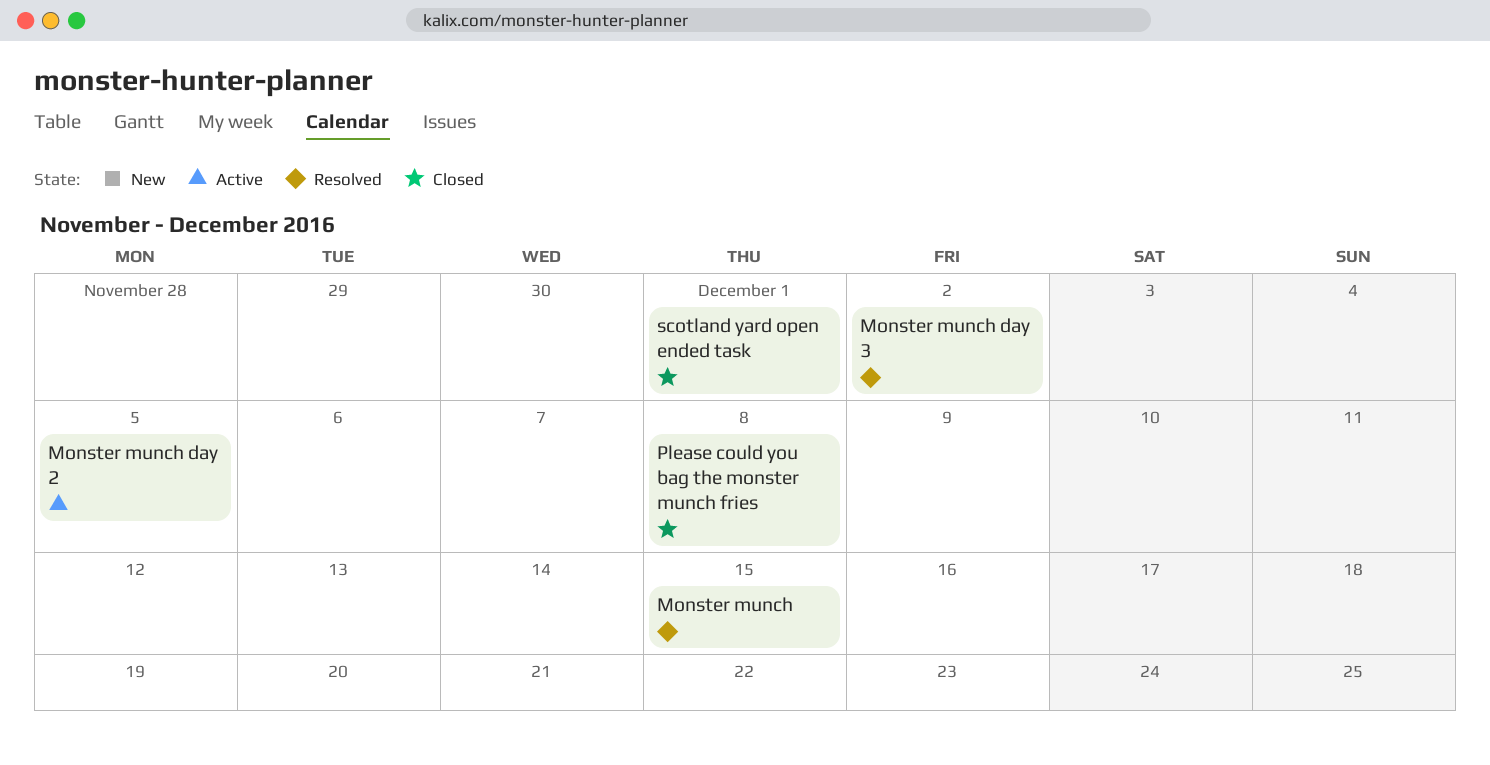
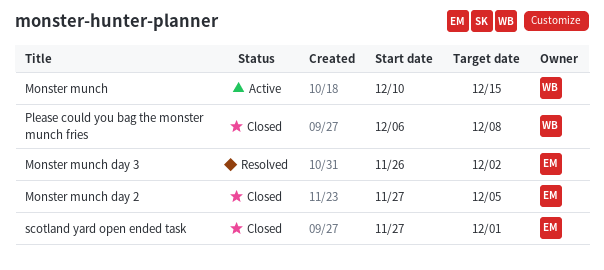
Monster munch, status: Resolved -> Active
Monster munch day 2, status: Active -> Closed

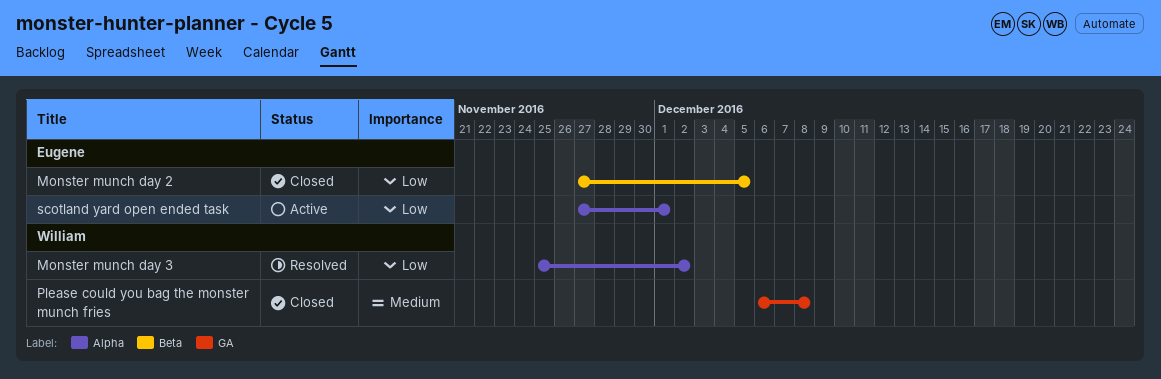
Monster munch: present -> none
Monster munch day 3, owner: Eugene -> William
Monster munch day 3, start: Nov 26 -> Nov 25
scotland yard open ended task, status: Closed -> Active

